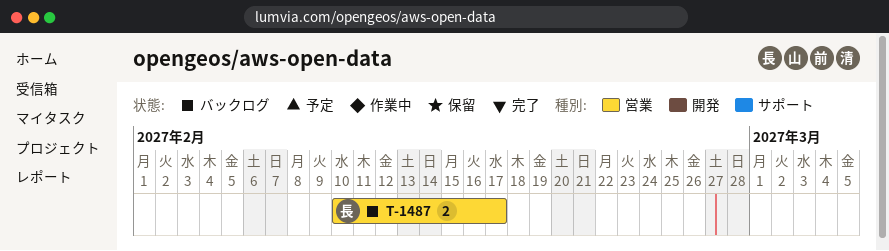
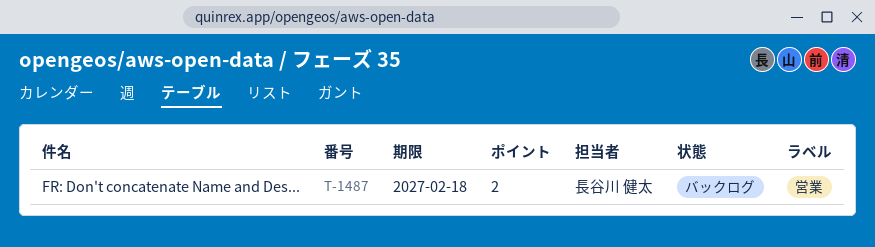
T-1487, due: Feb 17 -> Feb 18

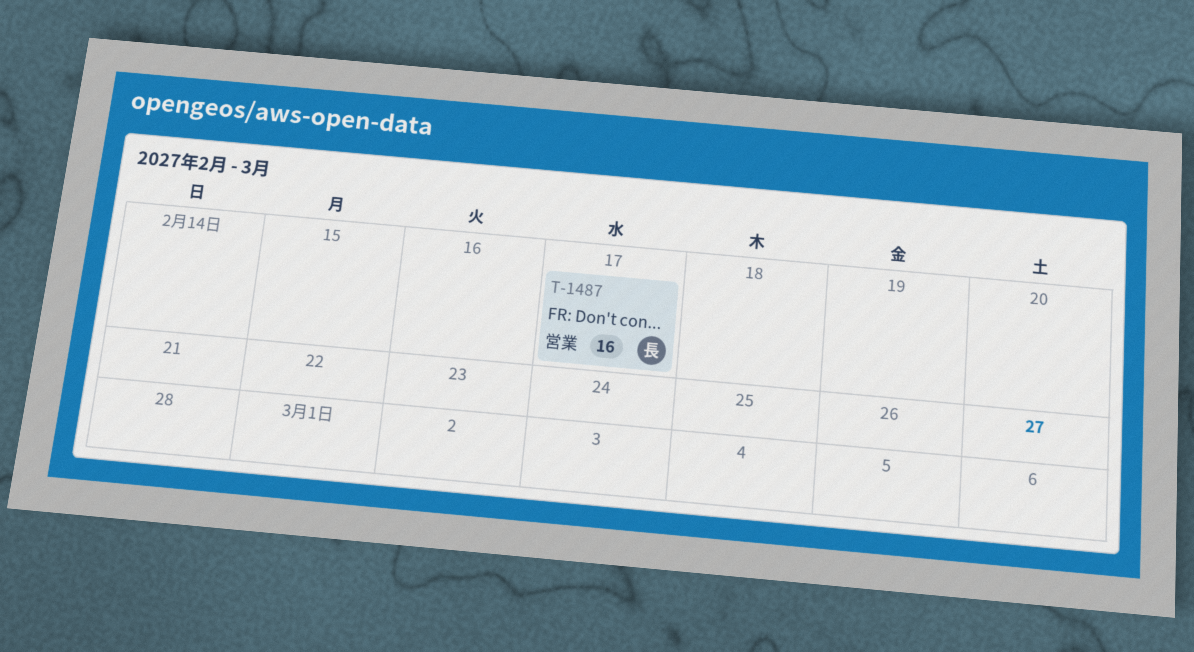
T-1487, estimate: 2 -> 16
T-1487, due: Feb 18 -> Feb 17

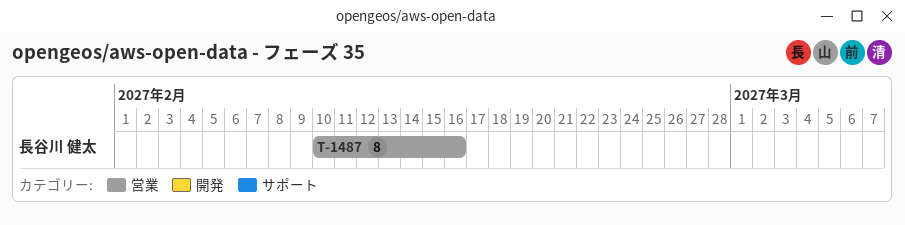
T-1487, estimate: 16 -> 8
T-1487, due: Feb 17 -> Feb 16

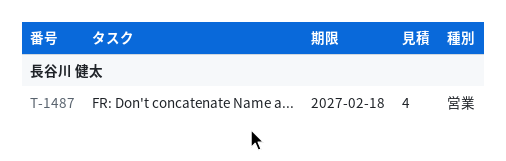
T-1487, estimate: 8 -> 4
T-1487, due: Feb 16 -> Feb 18

